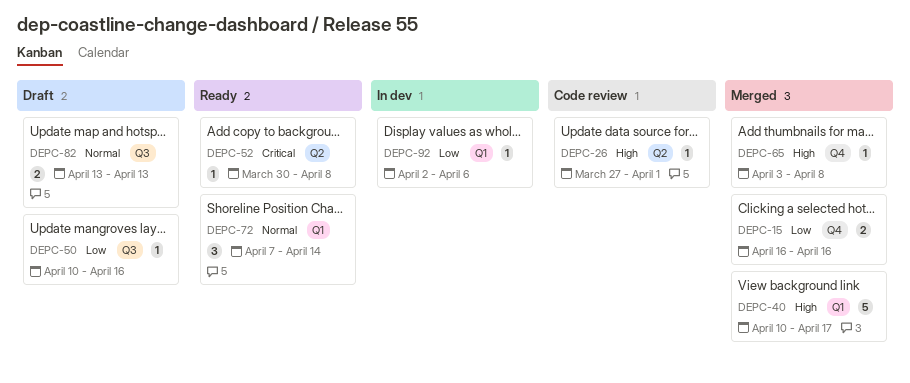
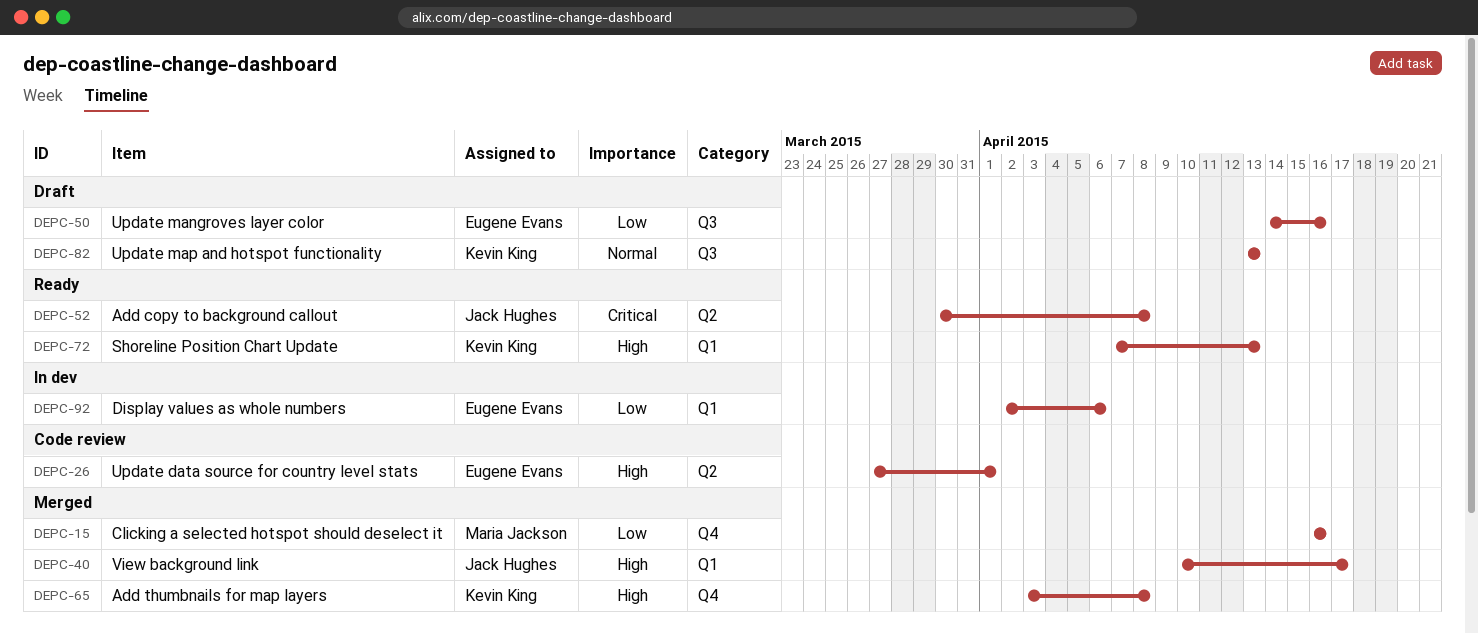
DEPC-50, start: Apr 10 -> Apr 14
DEPC-72, priority: Normal -> High
DEPC-72, due: Apr 14 -> Apr 13

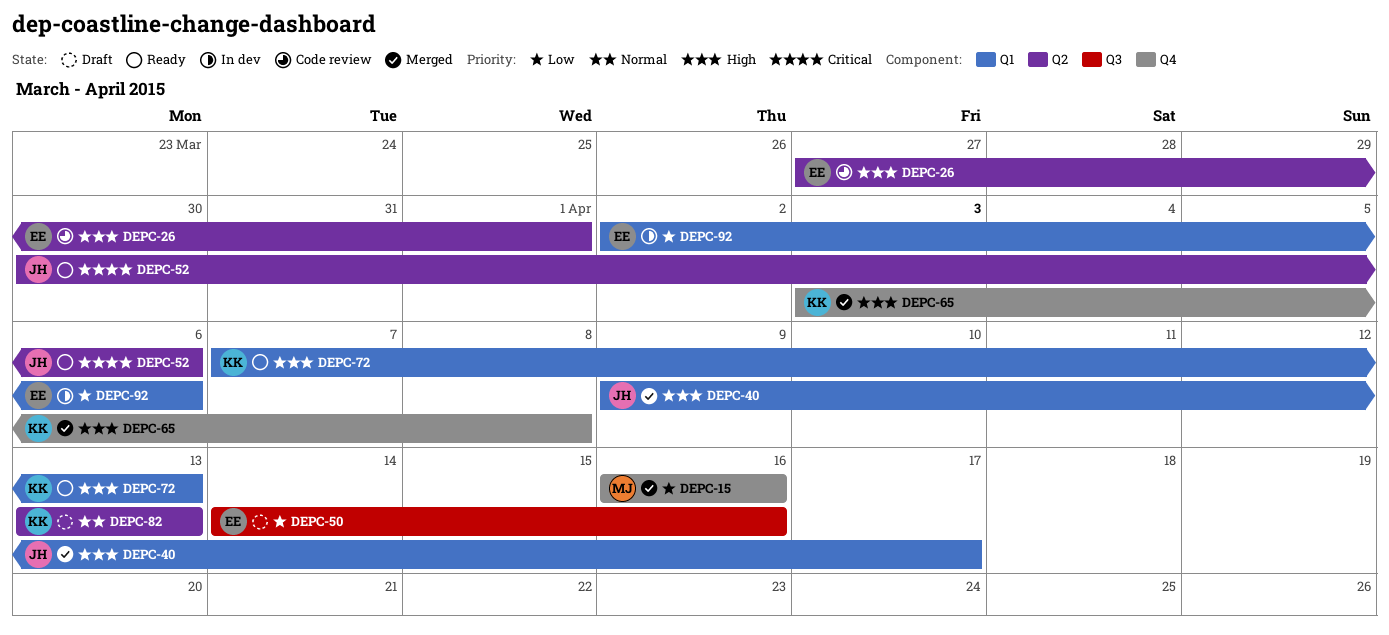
DEPC-40, start: Apr 10 -> Apr 9
DEPC-52, due: Apr 8 -> Apr 6
DEPC-82, label: Q3 -> Q2

